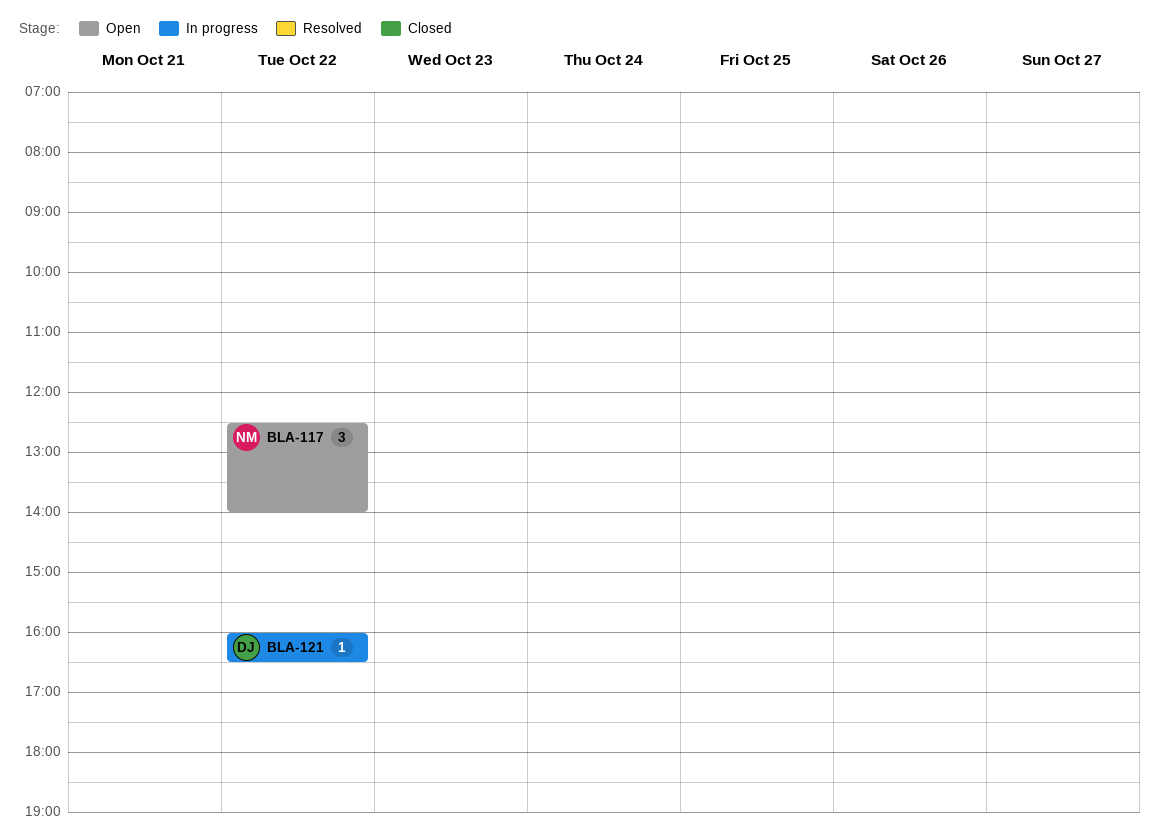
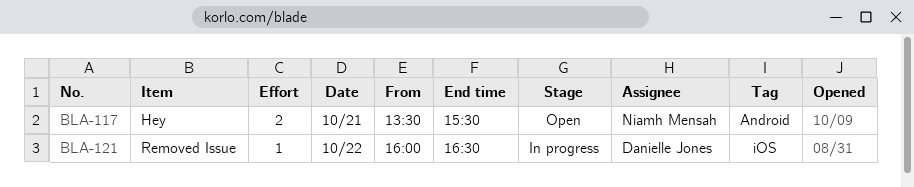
BLA-117, estimate: 3 -> 2
BLA-117, day: Oct 22 -> Oct 21
BLA-117, begins: 12:30 -> 13:30
BLA-117, ends: 14:00 -> 15:30

